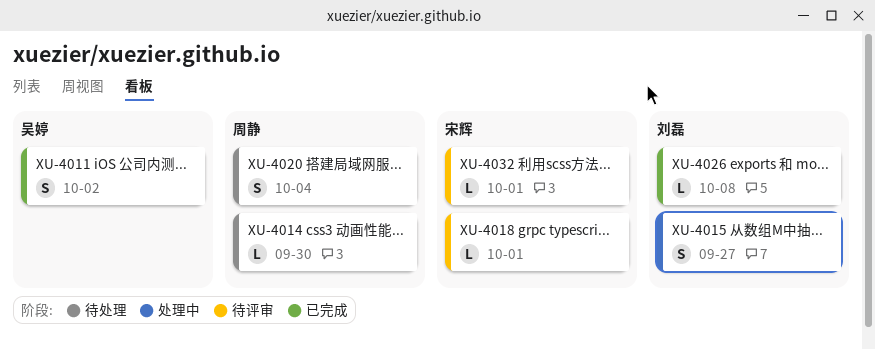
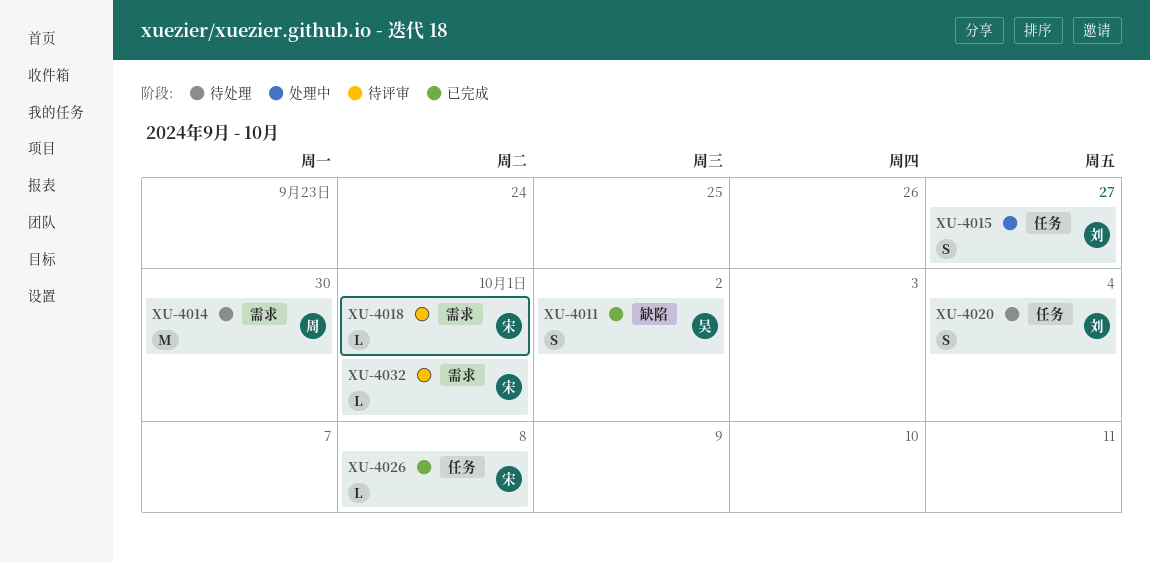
XU-4014, estimate: L -> M
XU-4020, owner: 周静 -> 刘磊
XU-4026, owner: 刘磊 -> 宋辉

